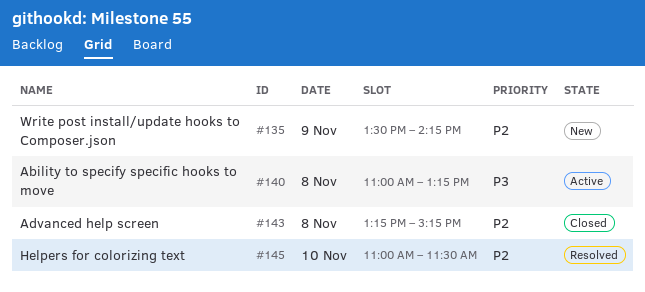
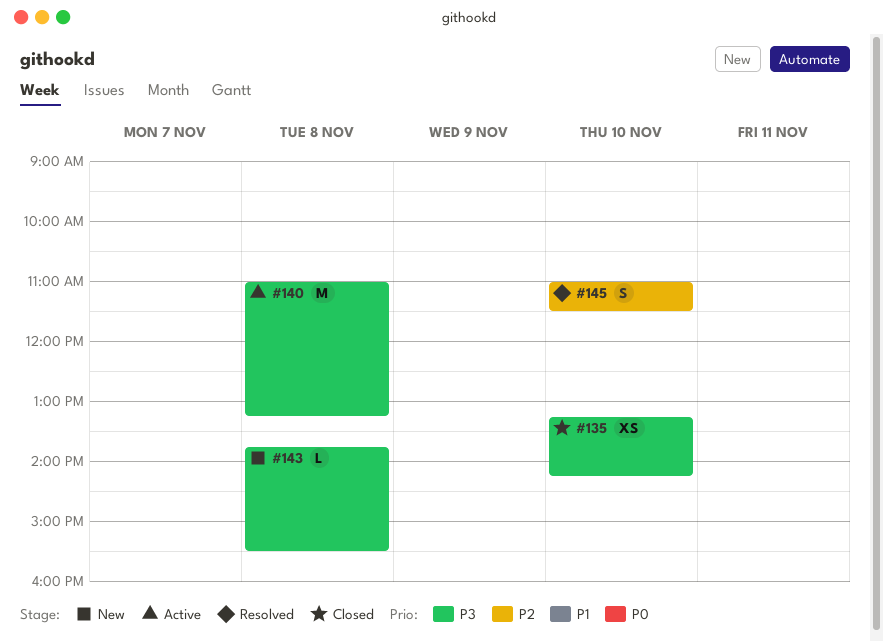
#135, status: New -> Closed
#135, priority: P2 -> P3
#135, day: Nov 9 -> Nov 10
#135, begins: 13:30 -> 13:15
#143, status: Closed -> New
#143, priority: P2 -> P3
#143, begins: 13:15 -> 13:45
#143, ends: 15:15 -> 15:30

